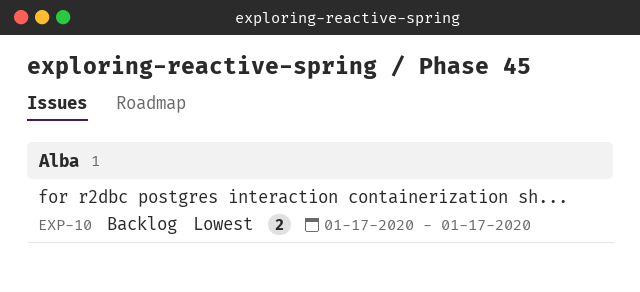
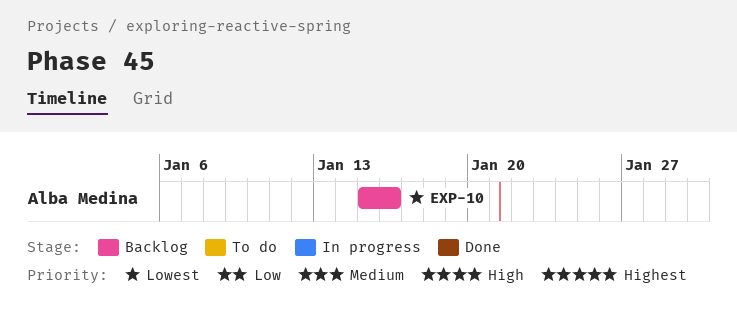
EXP-10, start: Jan 17 -> Jan 15
EXP-10, due: Jan 17 -> Jan 16

